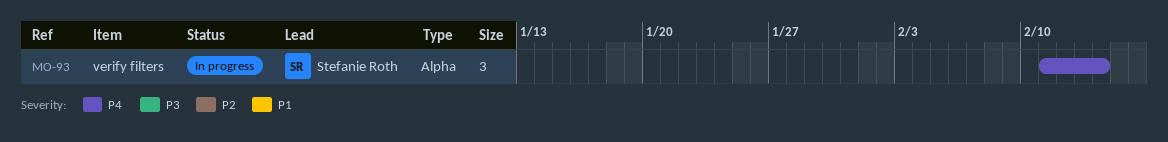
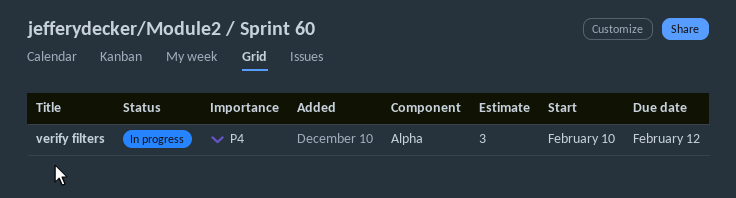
verify filters, start: Feb 11 -> Feb 10
verify filters, due: Feb 14 -> Feb 12

